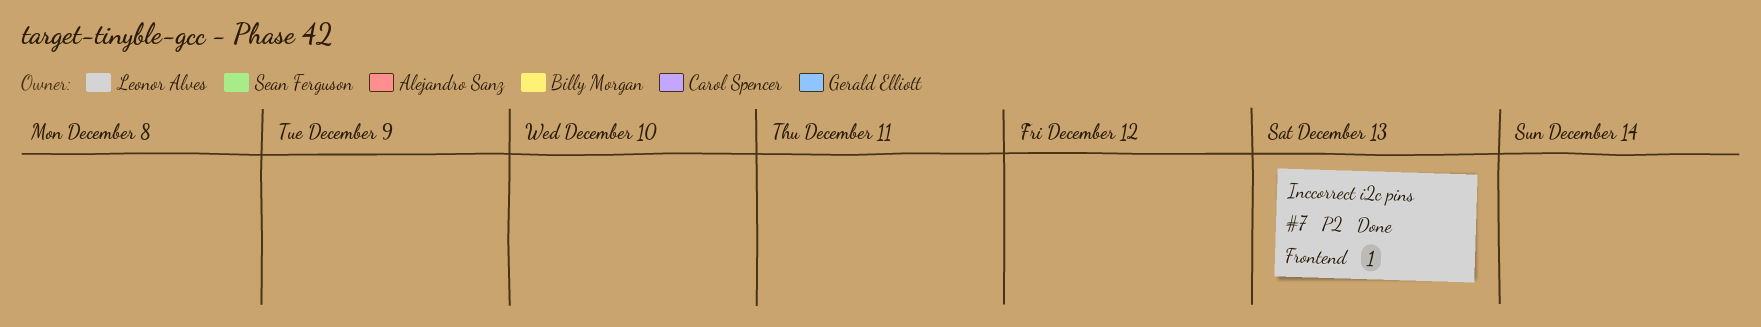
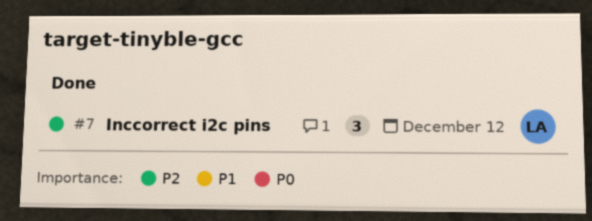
#7, estimate: 1 -> 3
#7, due: Dec 13 -> Dec 12

